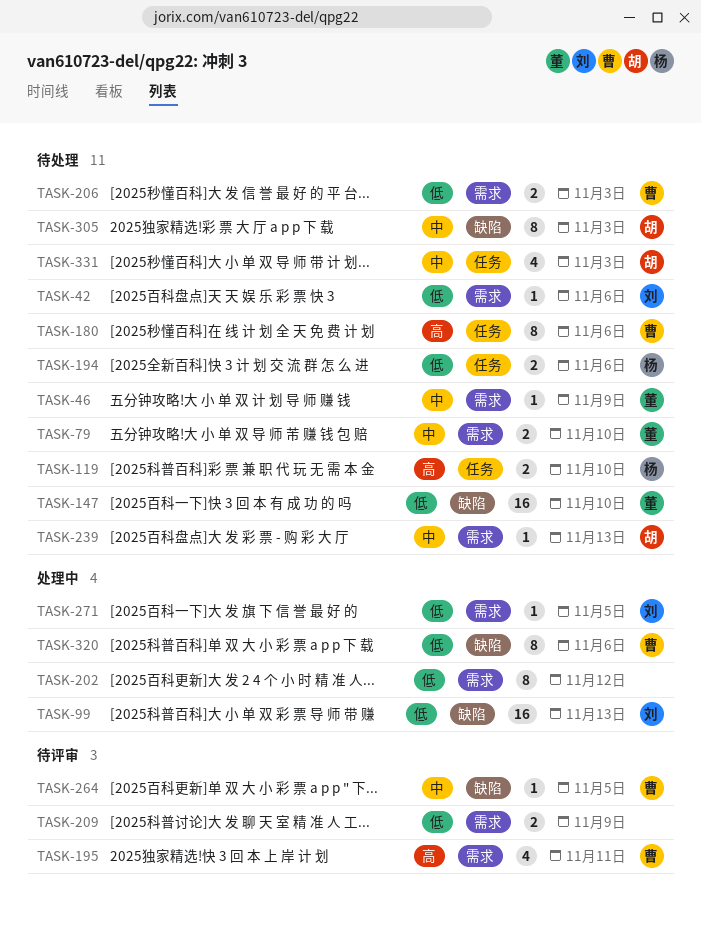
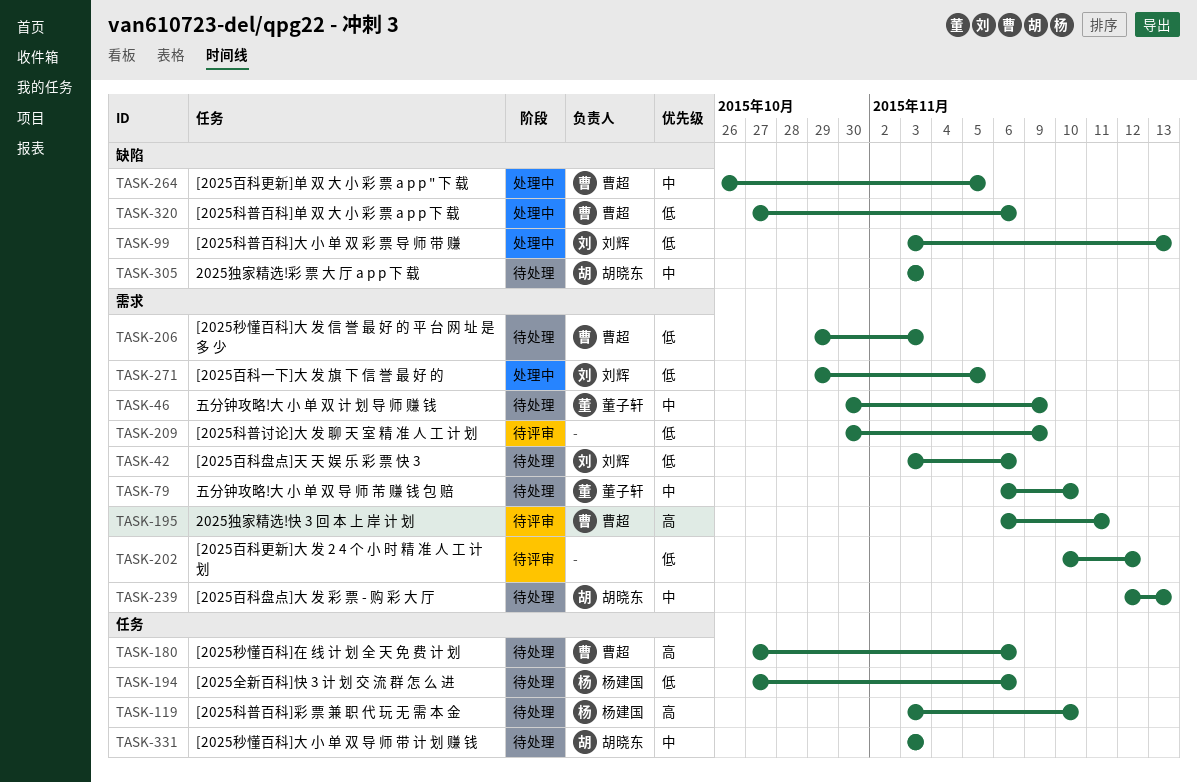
TASK-147: present -> none
TASK-202, status: 处理中 -> 待评审
TASK-264, status: 待评审 -> 处理中

